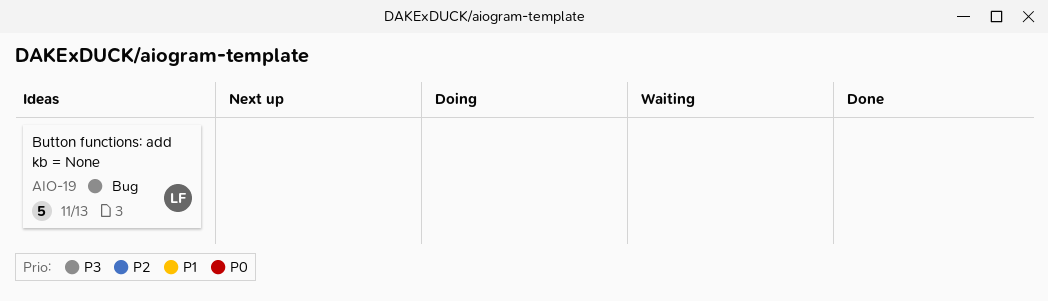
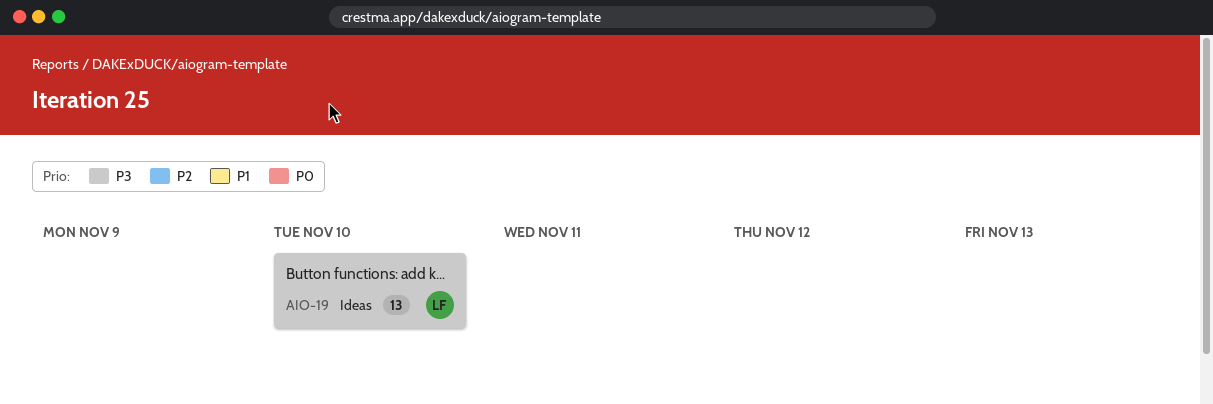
AIO-19, estimate: 5 -> 13
AIO-19, due: Nov 13 -> Nov 10

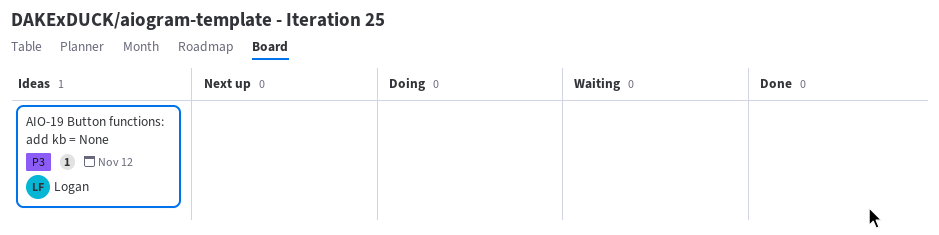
AIO-19, estimate: 13 -> 1
AIO-19, due: Nov 10 -> Nov 12

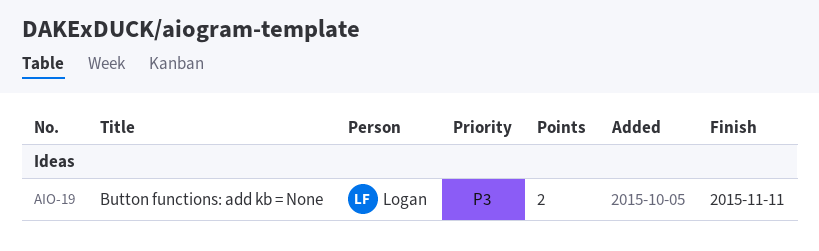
AIO-19, estimate: 1 -> 2
AIO-19, due: Nov 12 -> Nov 11

